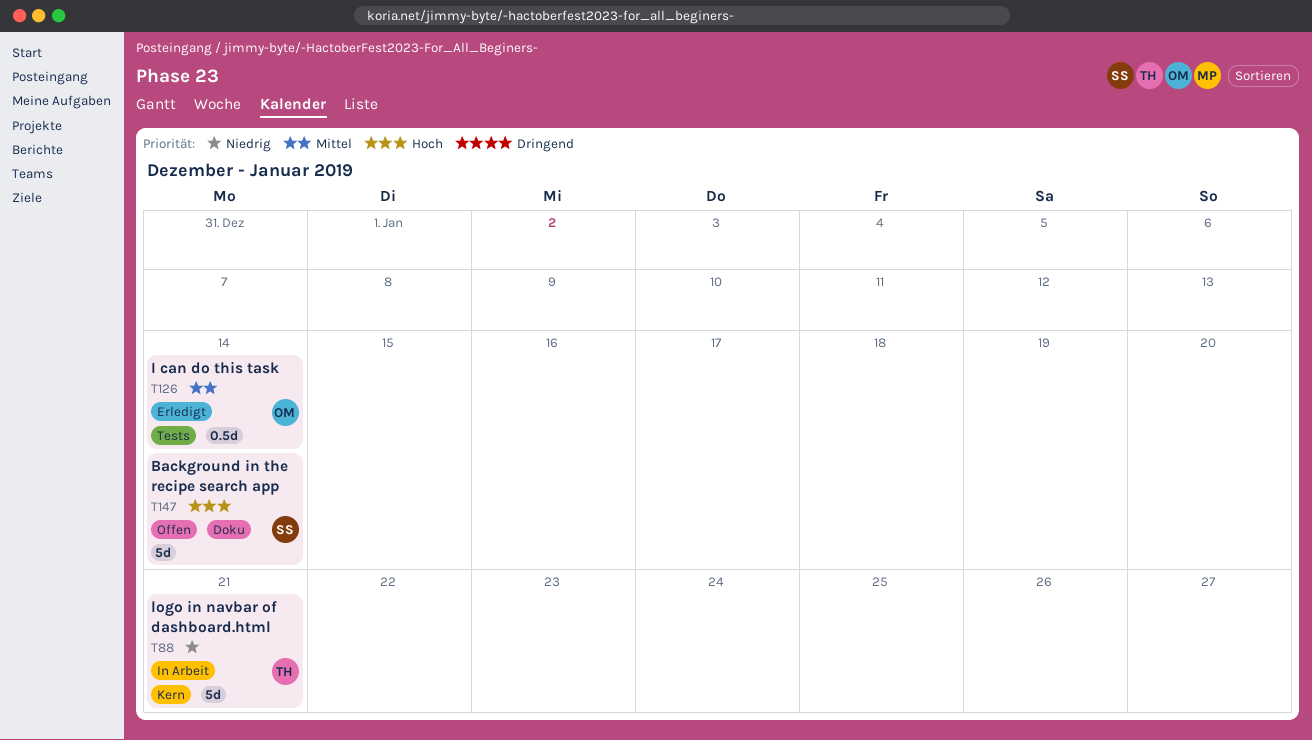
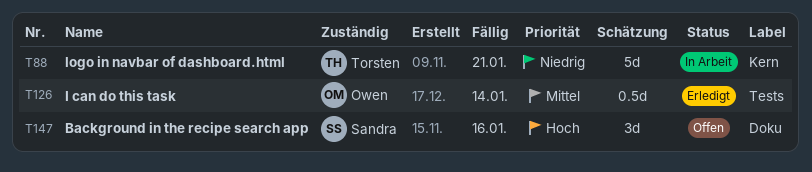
T147, estimate: 5d -> 3d
T147, due: Jan 14 -> Jan 16

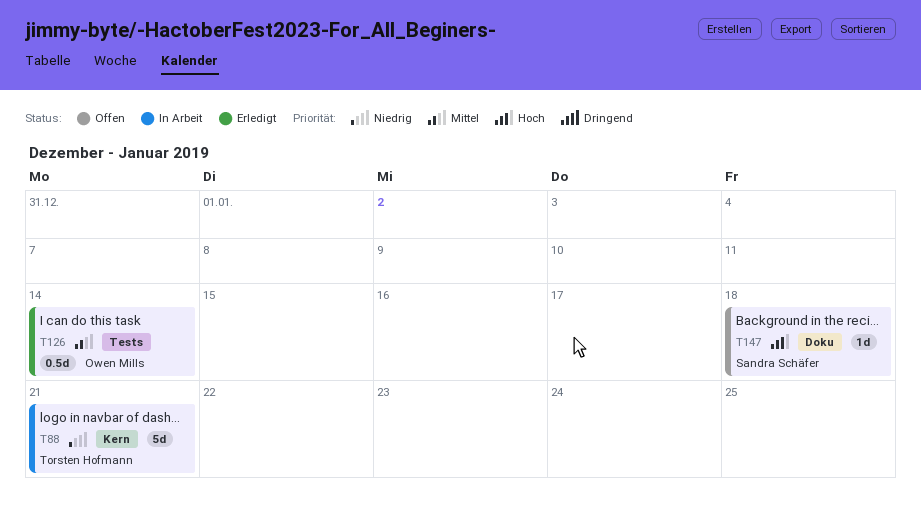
T147, estimate: 3d -> 1d
T147, due: Jan 16 -> Jan 18

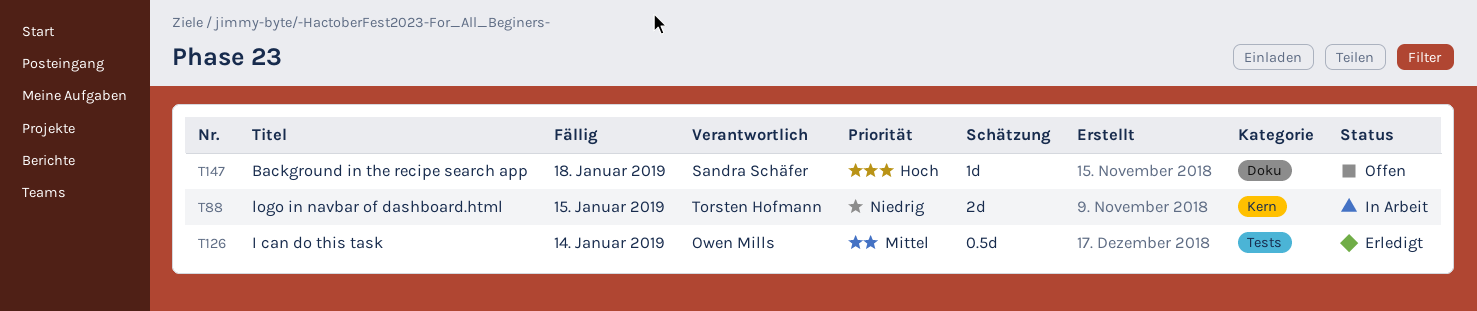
T88, estimate: 5d -> 2d
T88, due: Jan 21 -> Jan 15

